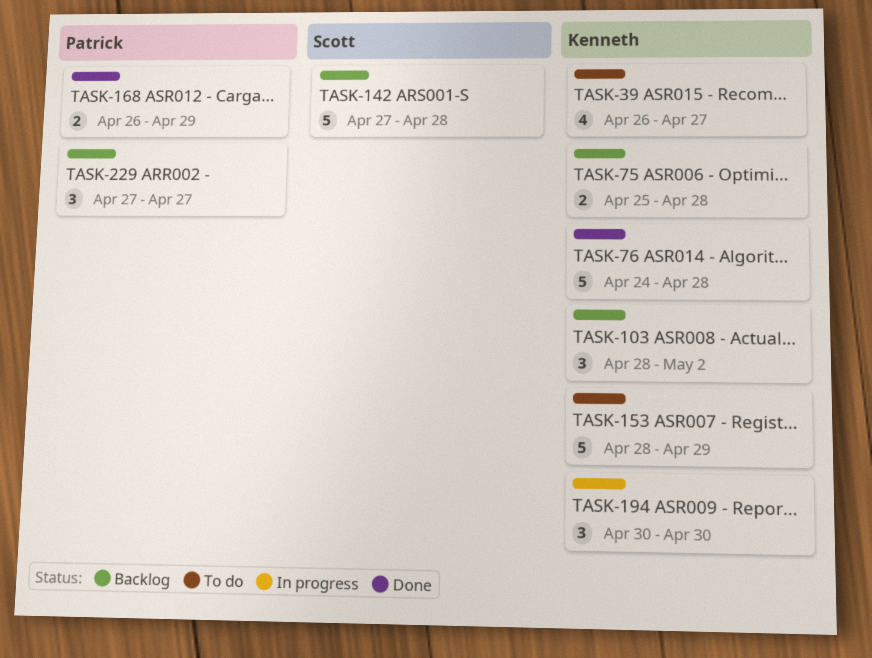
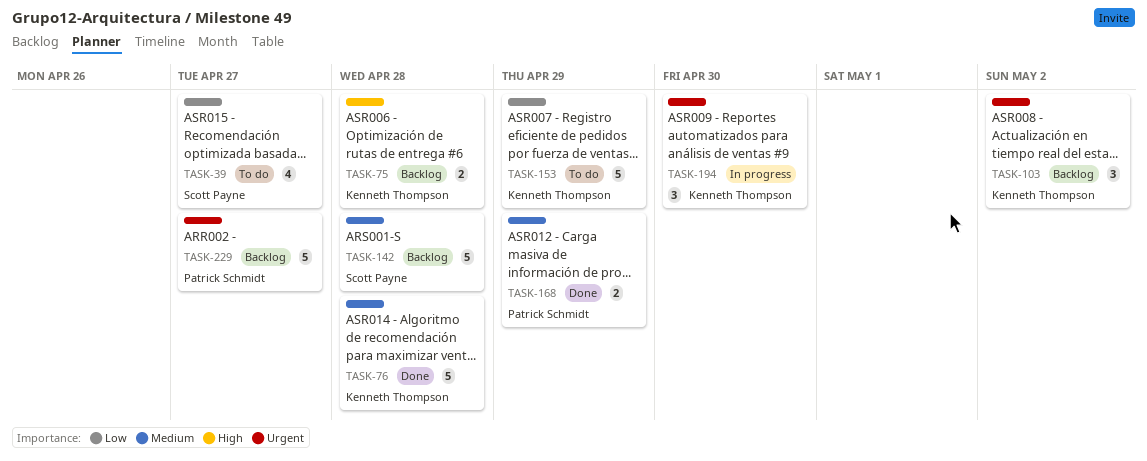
TASK-39, owner: Kenneth Thompson -> Scott Payne
TASK-229, estimate: 3 -> 5

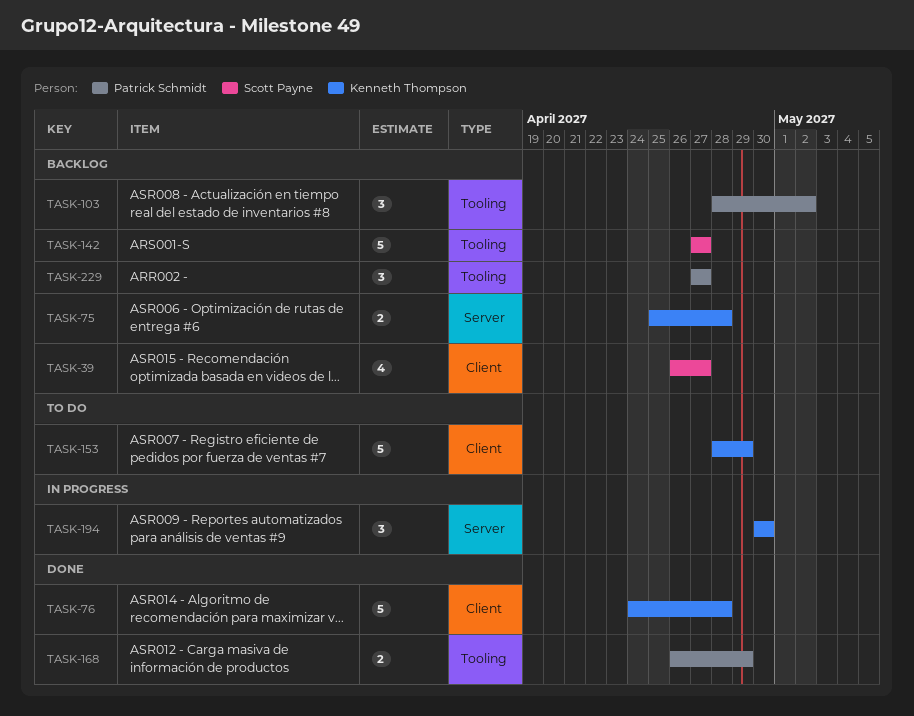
TASK-39, status: To do -> Backlog
TASK-103, owner: Kenneth Thompson -> Patrick Schmidt
TASK-142, due: Apr 28 -> Apr 27
TASK-229, estimate: 5 -> 3

